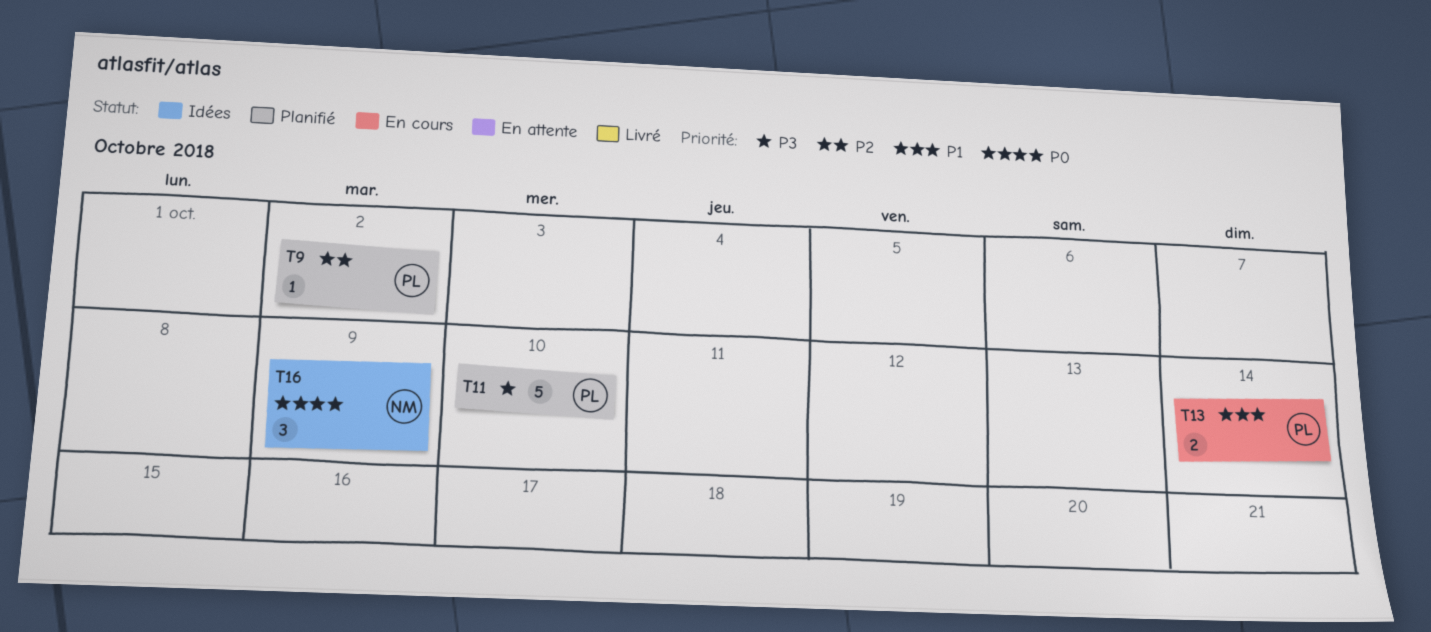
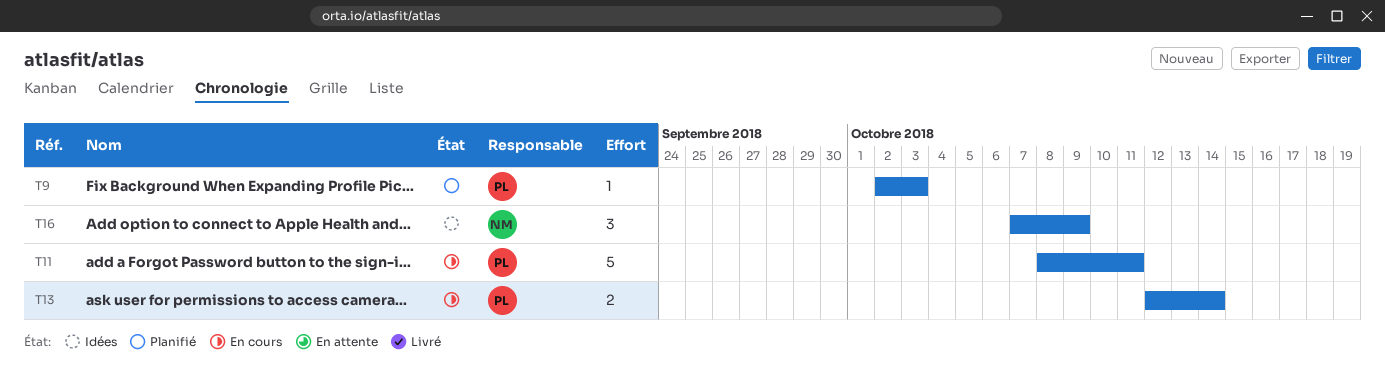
T9, due: Oct 2 -> Oct 3
T11, status: Planifié -> En cours
T11, due: Oct 10 -> Oct 11

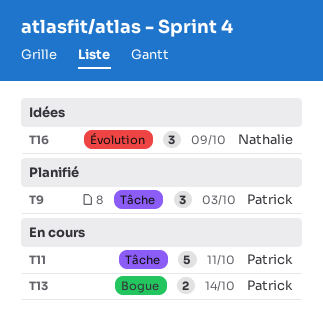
T9, estimate: 1 -> 3

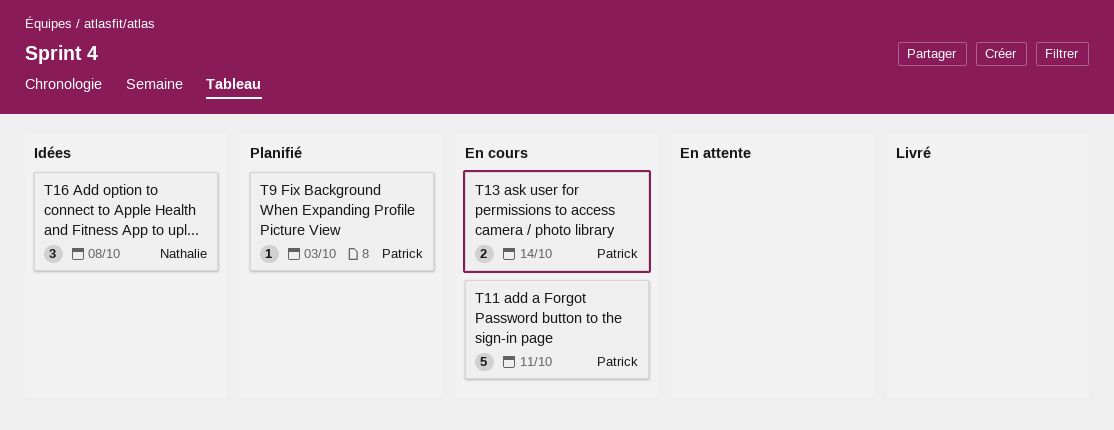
T9, estimate: 3 -> 1
T16, due: Oct 9 -> Oct 8

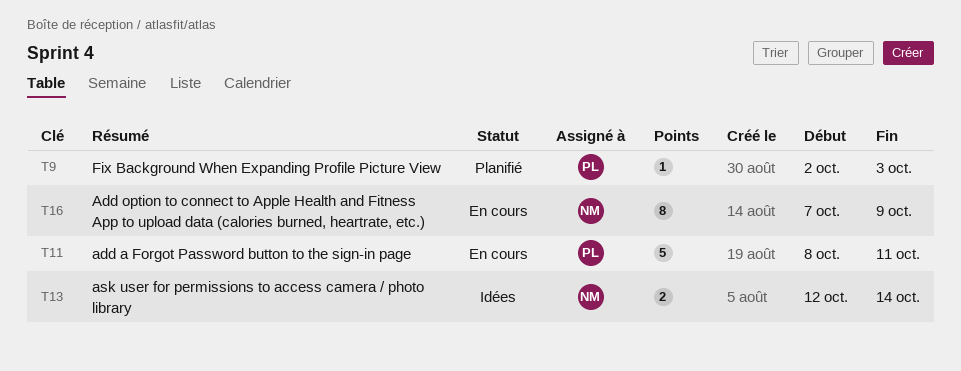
T13, status: En cours -> Idées
T13, owner: Patrick -> Nathalie
T16, status: Idées -> En cours
T16, estimate: 3 -> 8
T16, due: Oct 8 -> Oct 9

